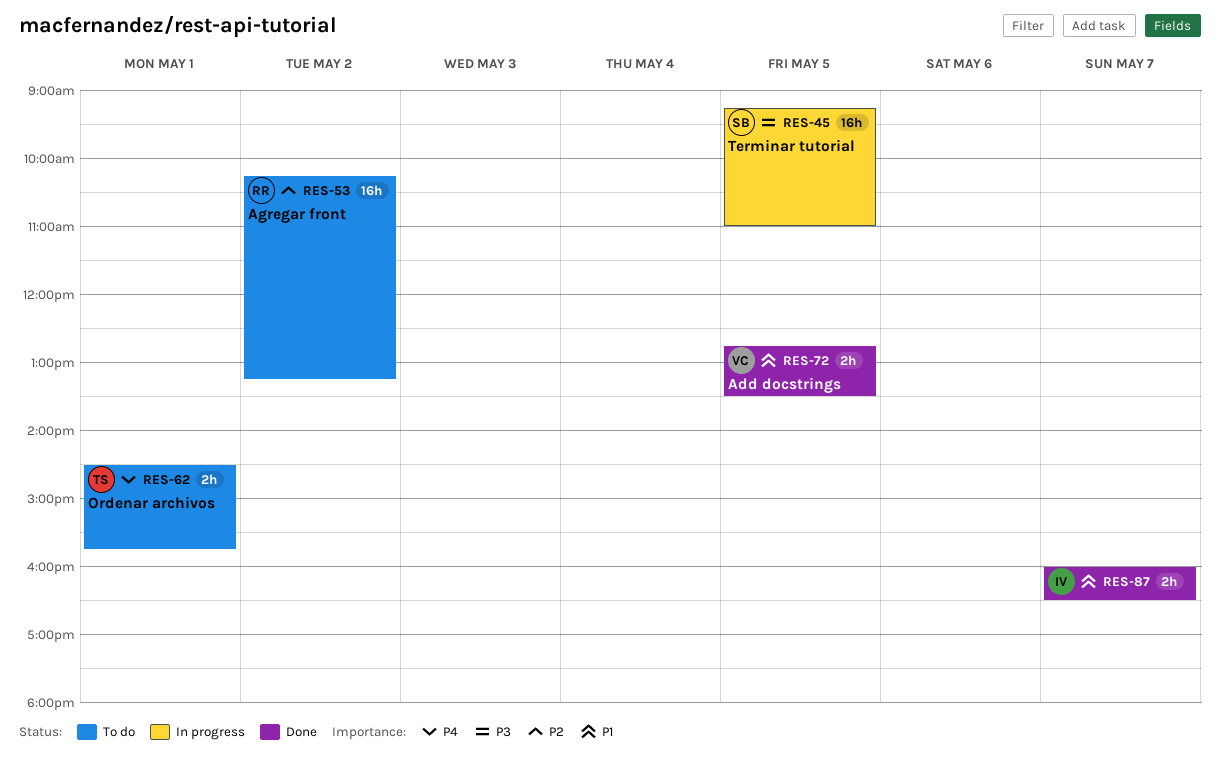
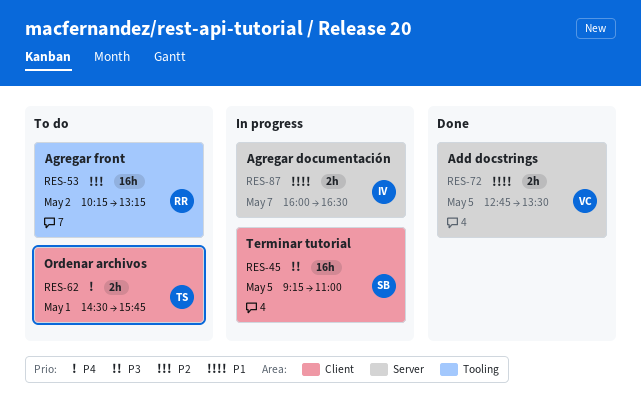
RES-87, status: Done -> In progress

